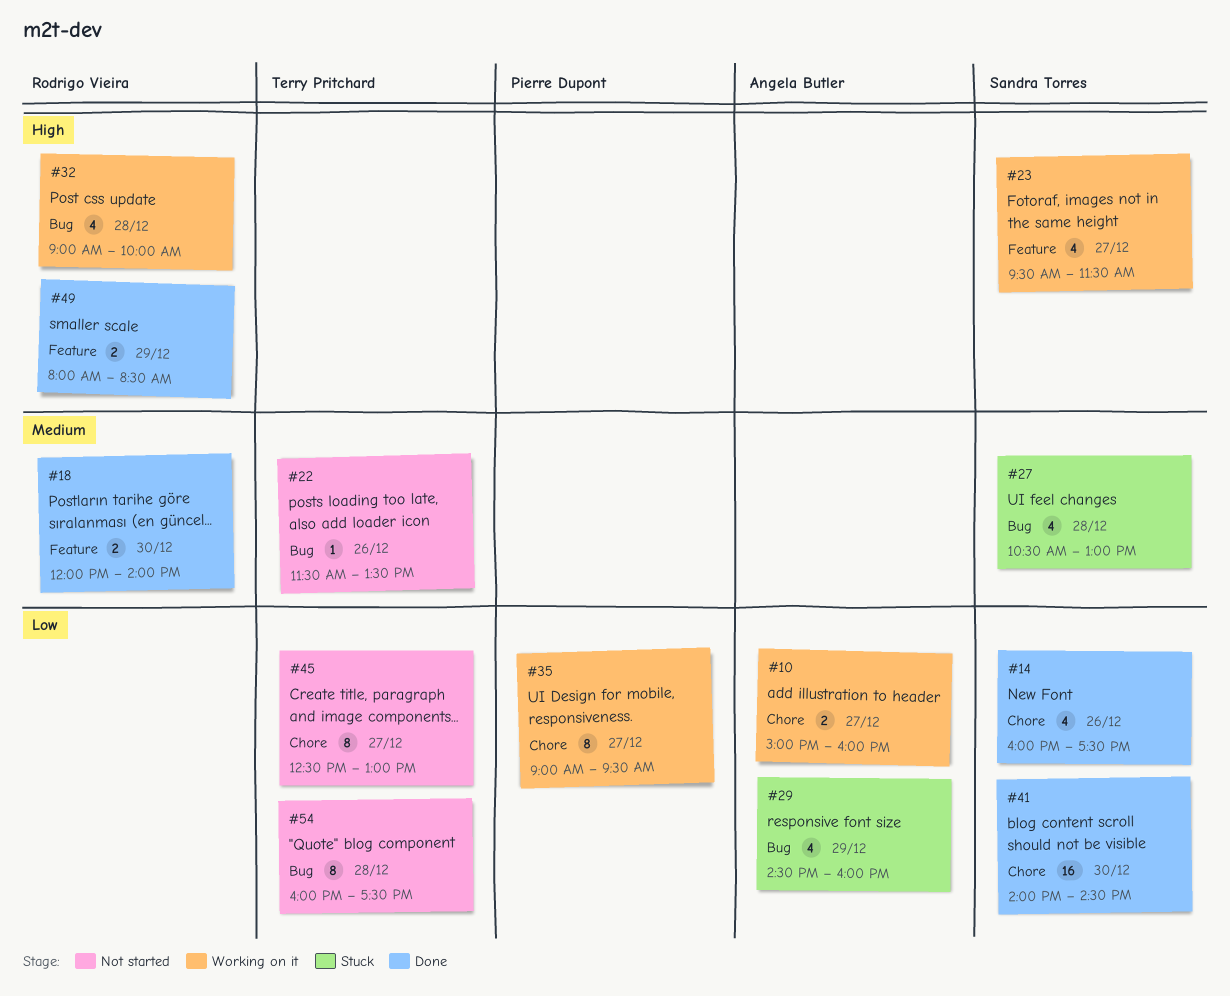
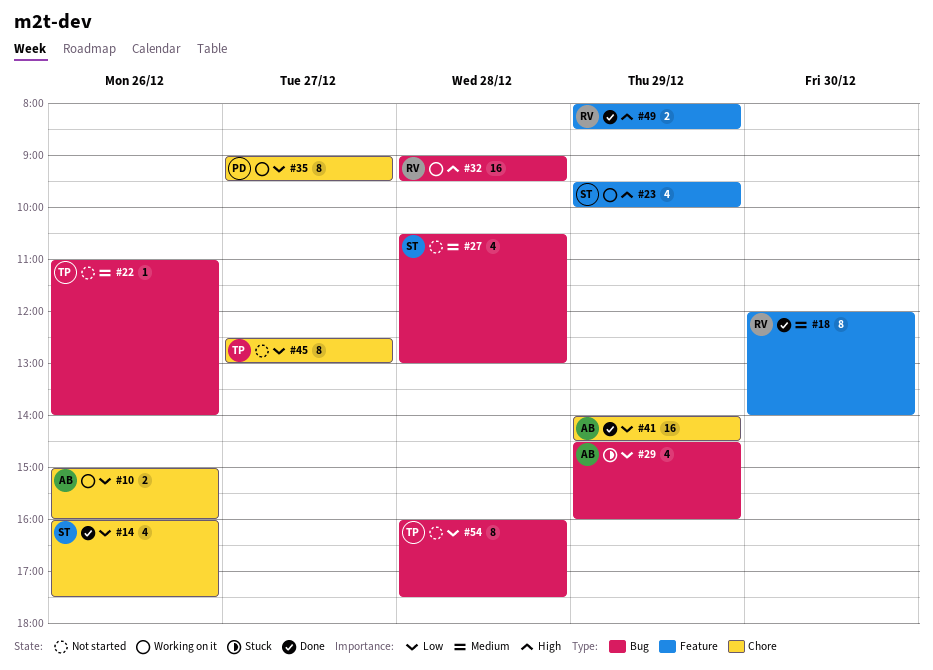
#10, day: Dec 27 -> Dec 26
#18, estimate: 2 -> 8
#22, begins: 11:30 -> 11:00
#22, ends: 13:30 -> 14:00
#23, day: Dec 27 -> Dec 29
#23, ends: 11:30 -> 10:00
#27, status: Stuck -> Not started
#32, estimate: 4 -> 16
#32, ends: 10:00 -> 09:30
#41, owner: Sandra Torres -> Angela Butler
#41, day: Dec 30 -> Dec 29

